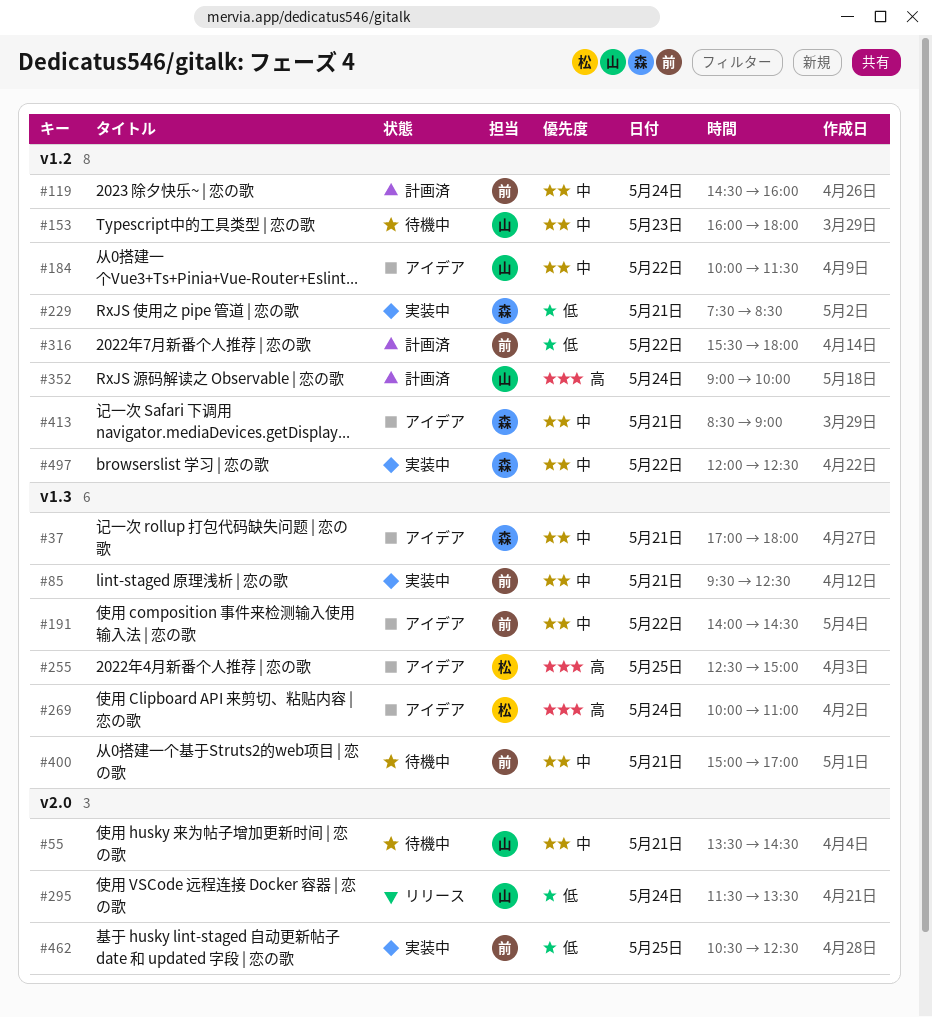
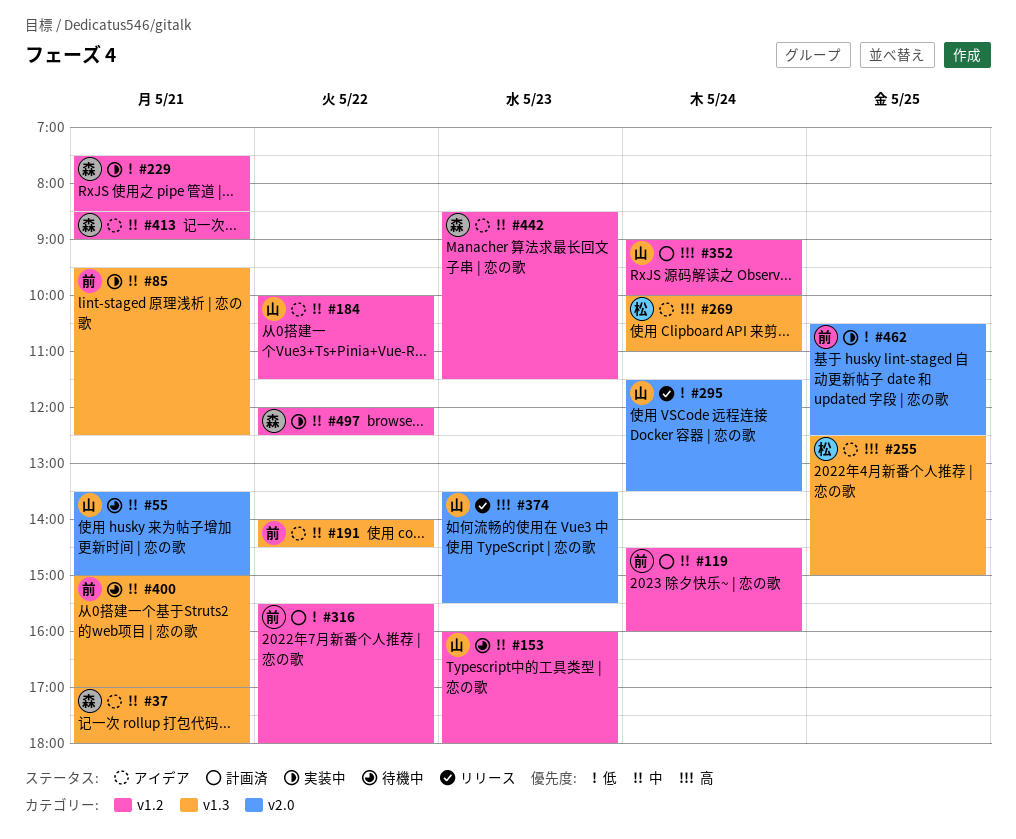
#55, ends: 14:30 -> 15:00
#374: none -> present
#442: none -> present

